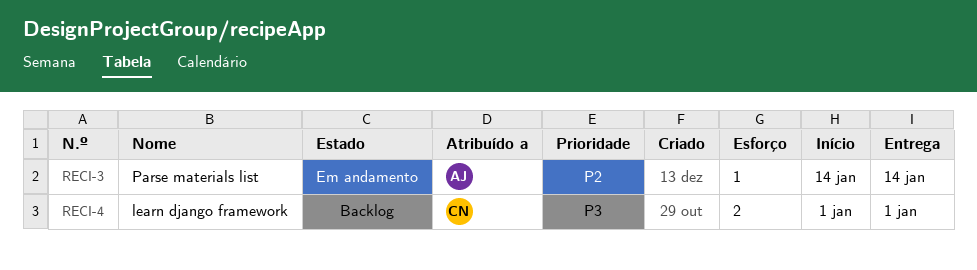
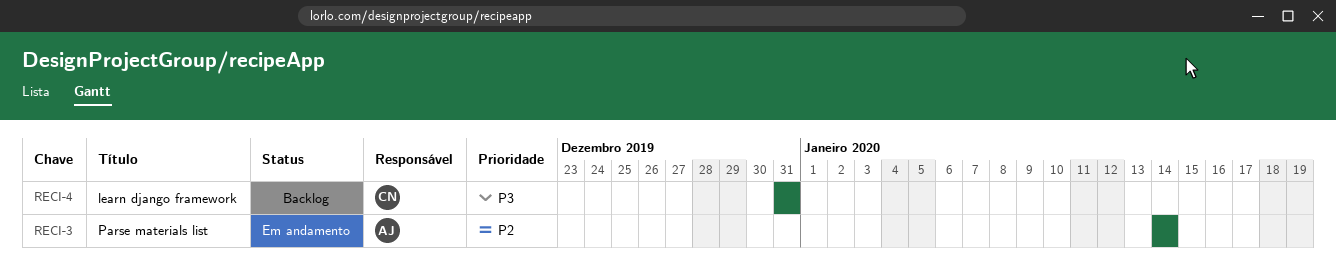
RECI-4, start: Jan 1 -> Dec 31
RECI-4, due: Jan 1 -> Dec 31

